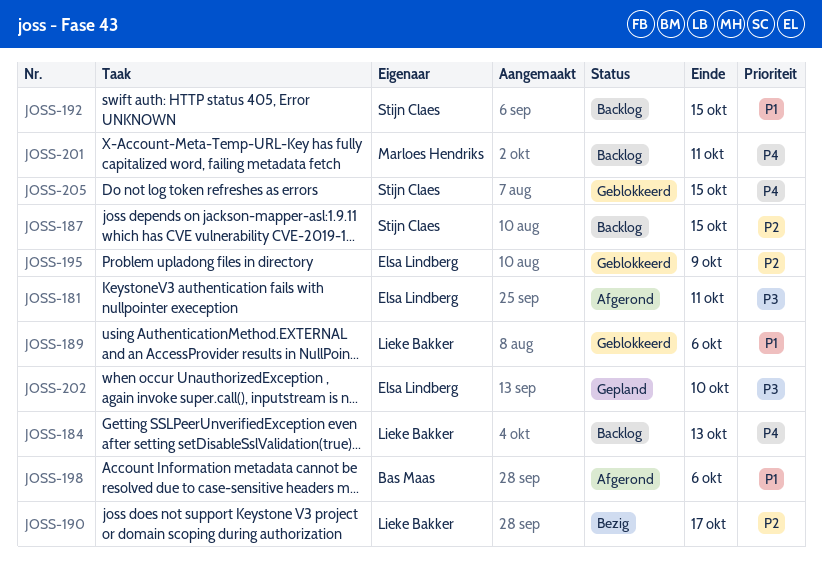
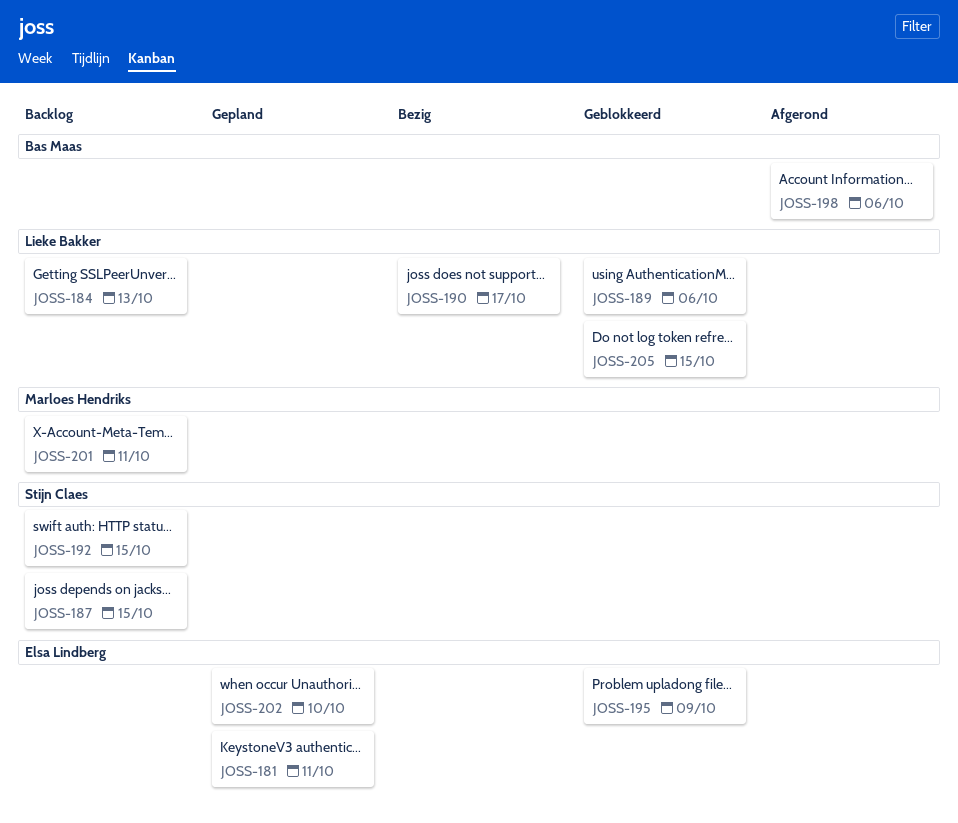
JOSS-181, status: Afgerond -> Gepland
JOSS-205, owner: Stijn Claes -> Lieke Bakker

